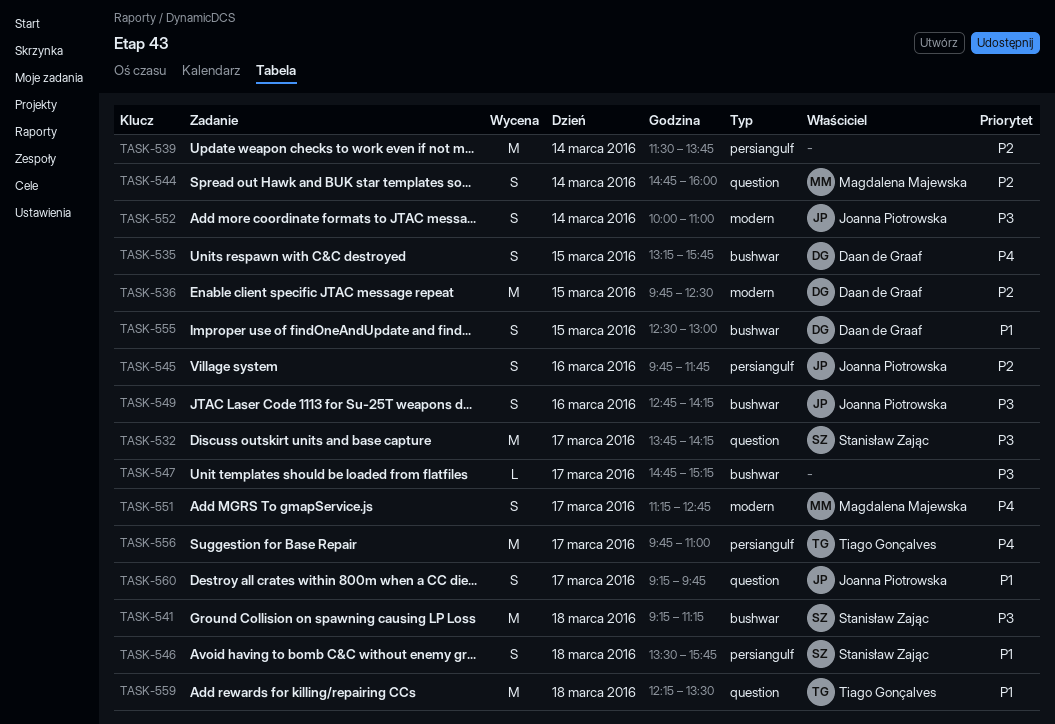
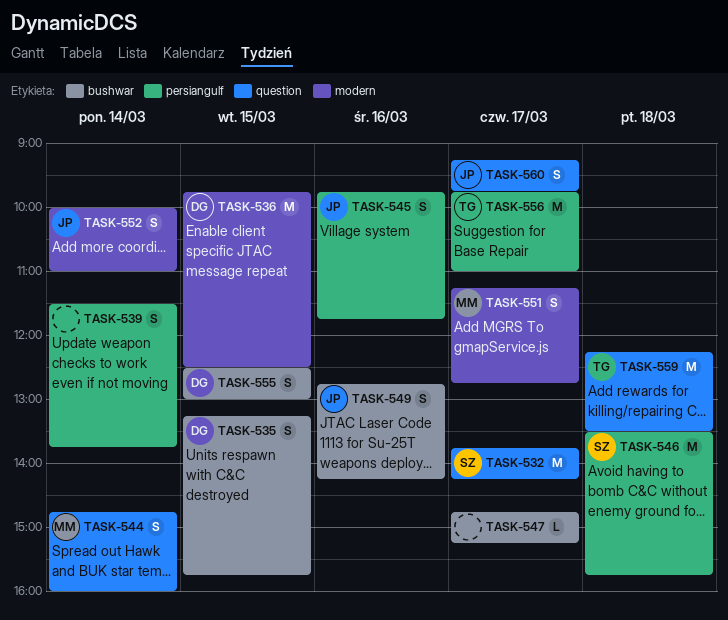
TASK-539, estimate: M -> S
TASK-541: present -> none
TASK-546, estimate: S -> M

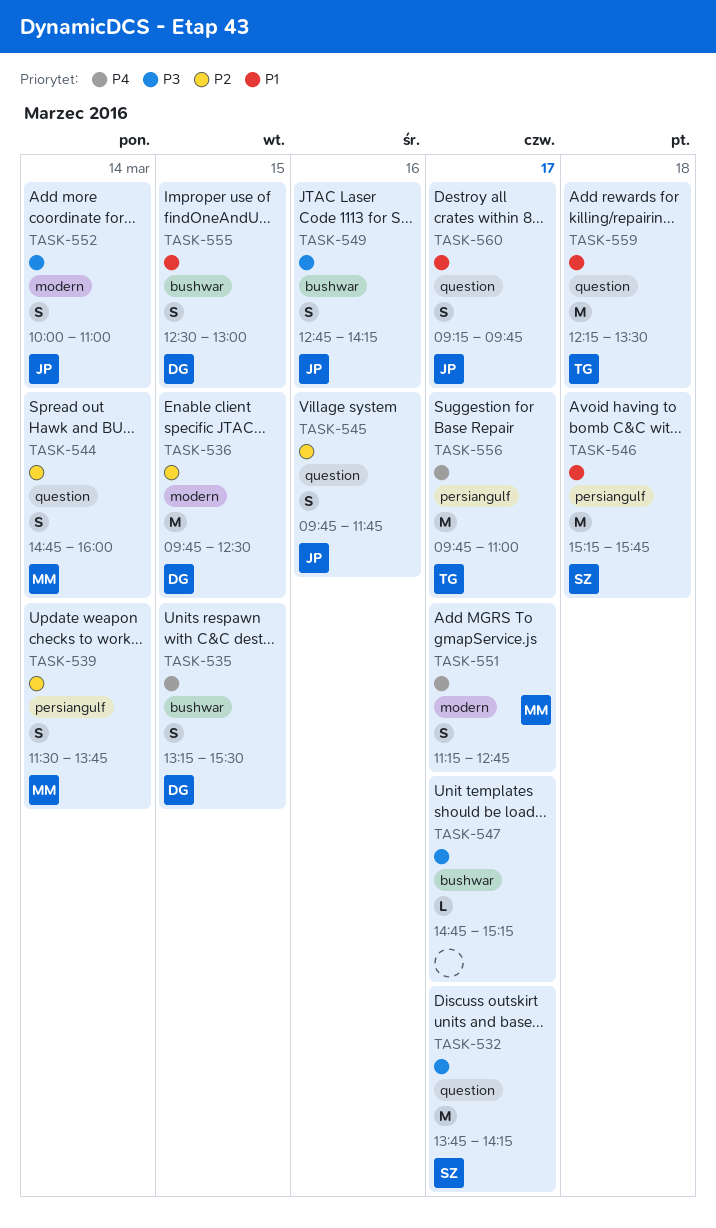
TASK-535, ends: 15:45 -> 15:30
TASK-539, owner: none -> MM
TASK-545, label: persiangulf -> question
TASK-546, begins: 13:30 -> 15:15

